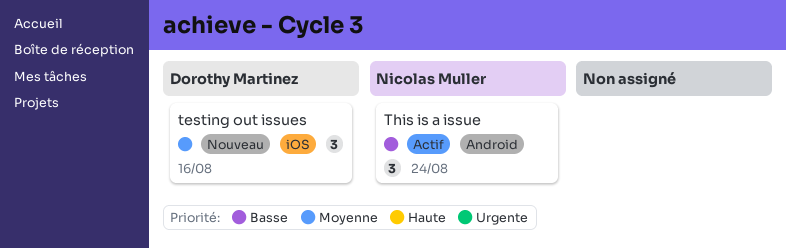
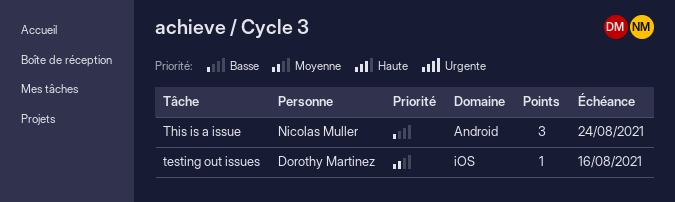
testing out issues, estimate: 3 -> 1

